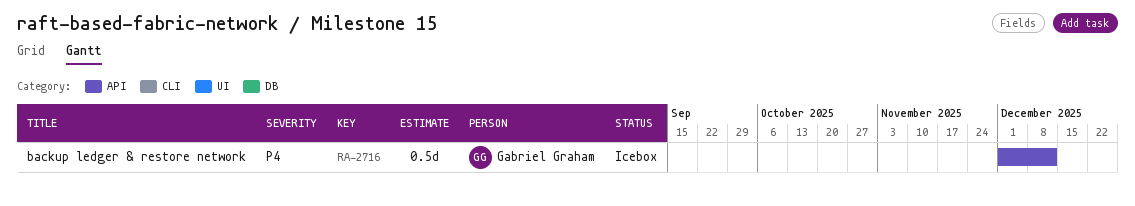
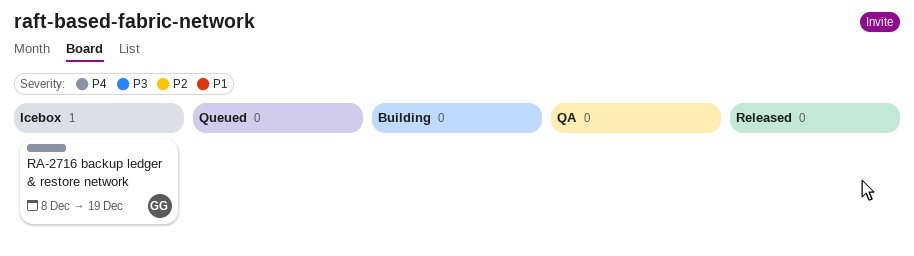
RA-2716, start: Dec 1 -> Dec 8
RA-2716, due: Dec 12 -> Dec 19

